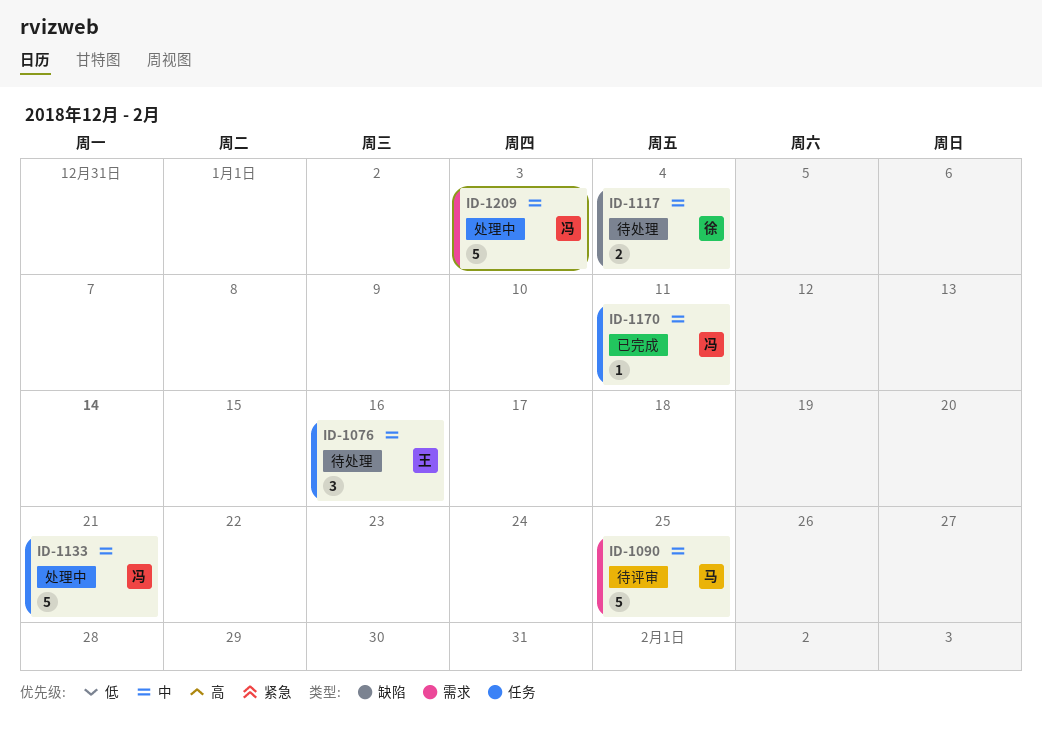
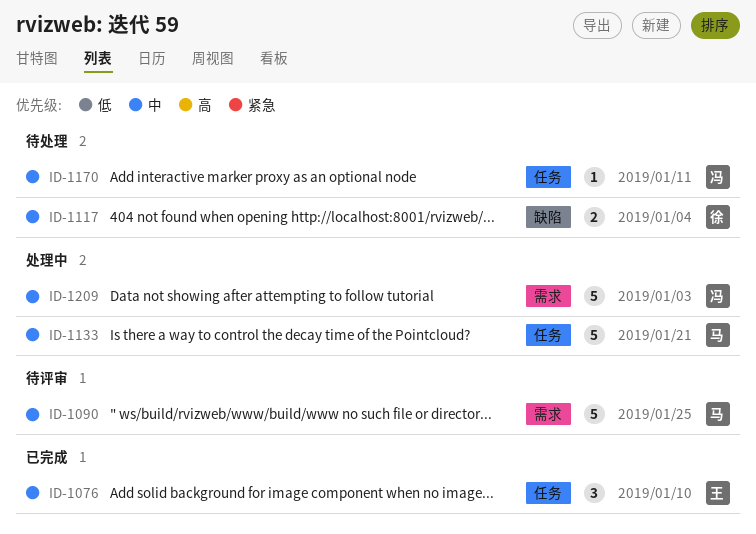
ID-1076, status: 待处理 -> 已完成
ID-1076, due: Jan 16 -> Jan 10
ID-1133, owner: 冯 -> 马
ID-1170, status: 已完成 -> 待处理

